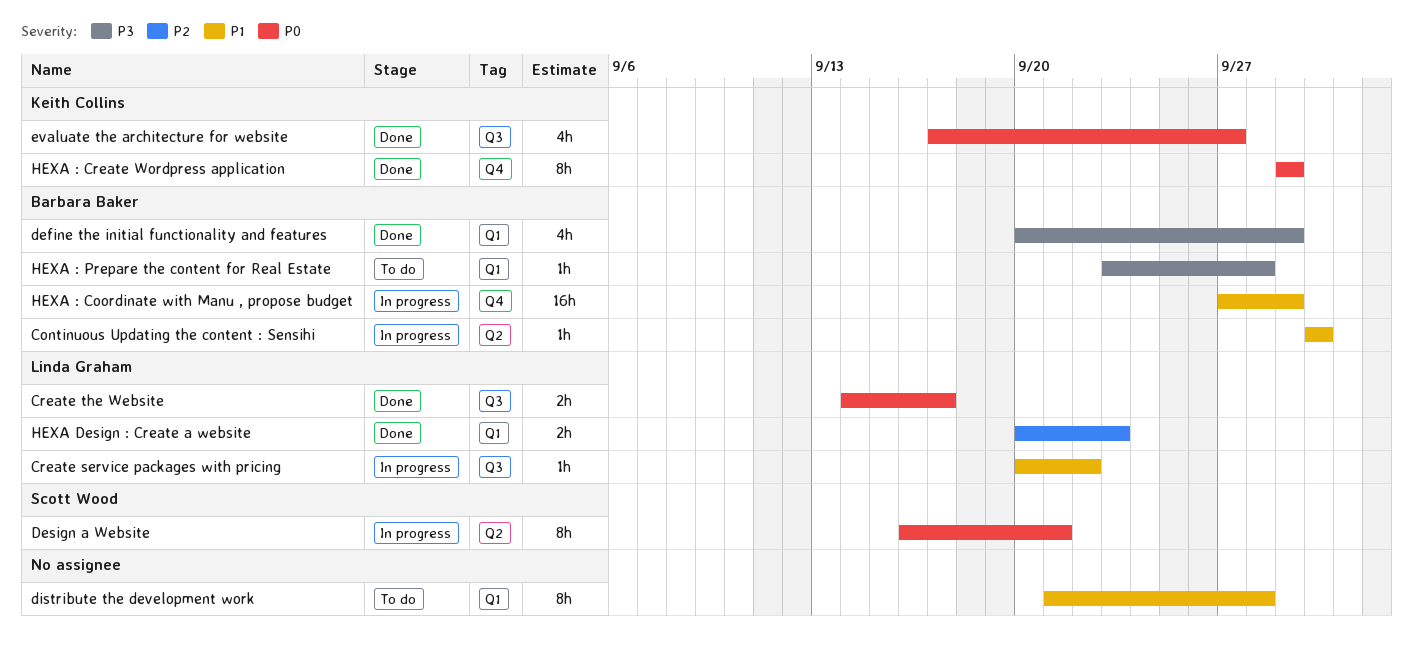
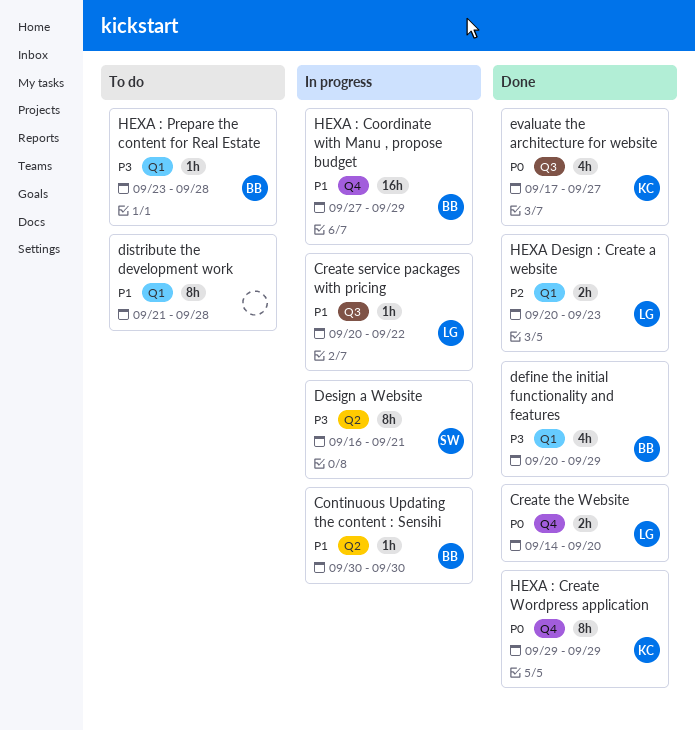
Create the Website, label: Q3 -> Q4
Create the Website, due: Sep 17 -> Sep 20
Design a Website, priority: P0 -> P3

